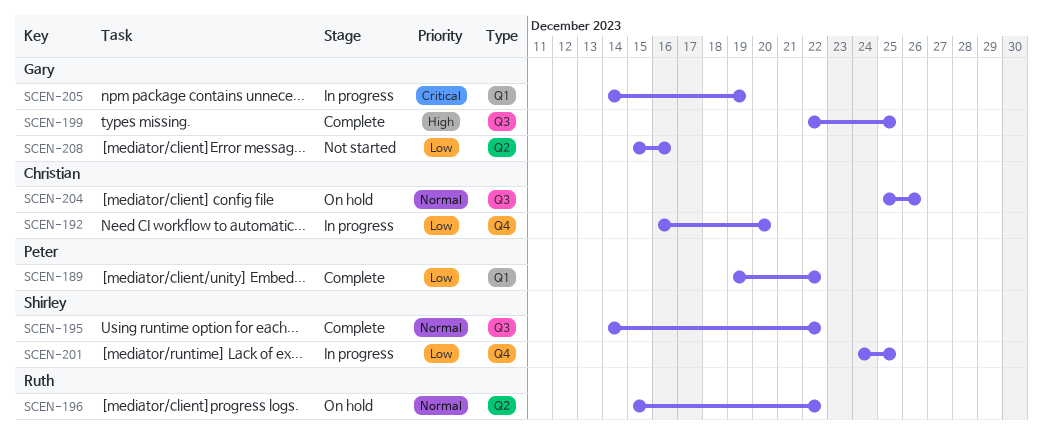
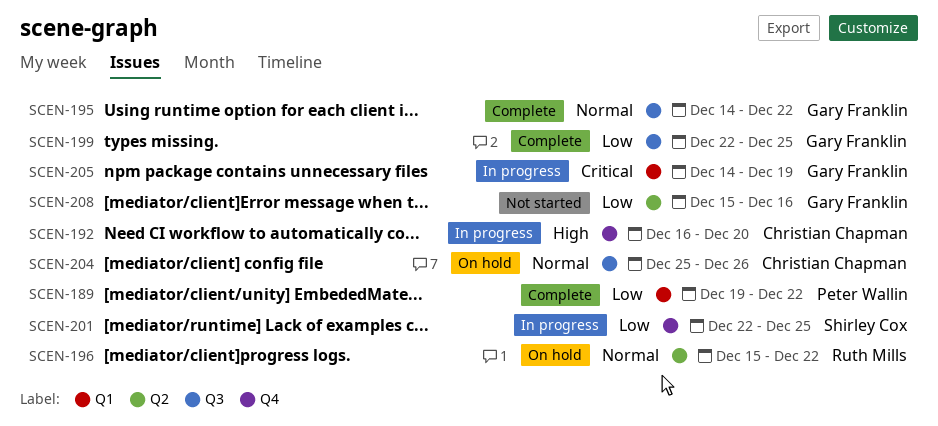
SCEN-192, priority: Low -> High
SCEN-195, owner: Shirley Cox -> Gary Franklin
SCEN-199, priority: High -> Low
SCEN-201, start: Dec 24 -> Dec 22

